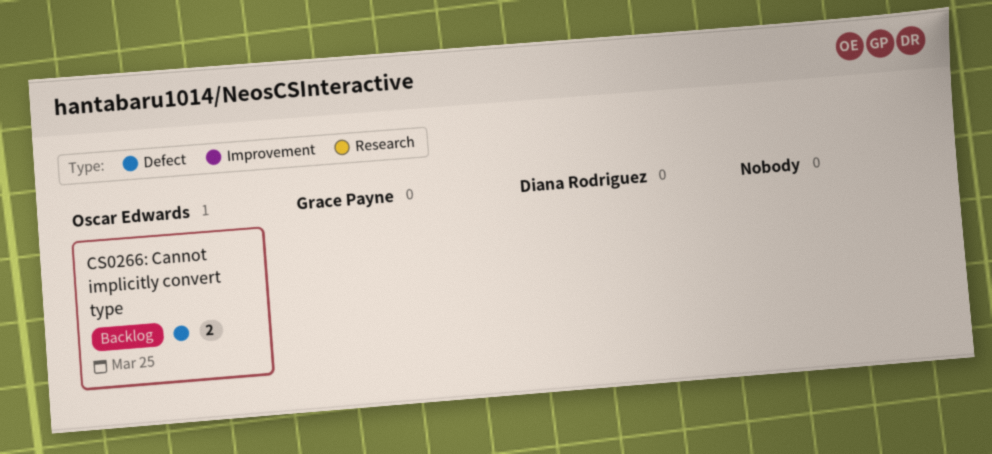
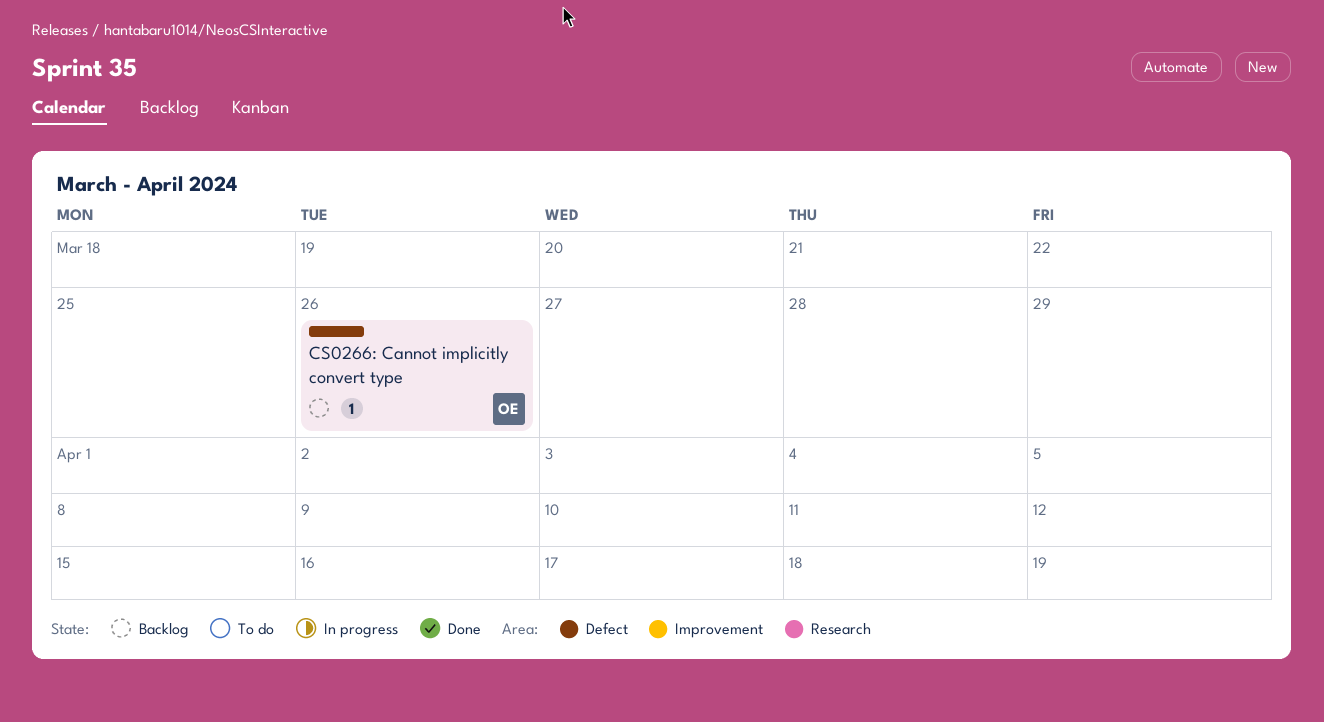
CS0266: Cannot implicitly convert type, estimate: 2 -> 1
CS0266: Cannot implicitly convert type, due: Mar 25 -> Mar 26

